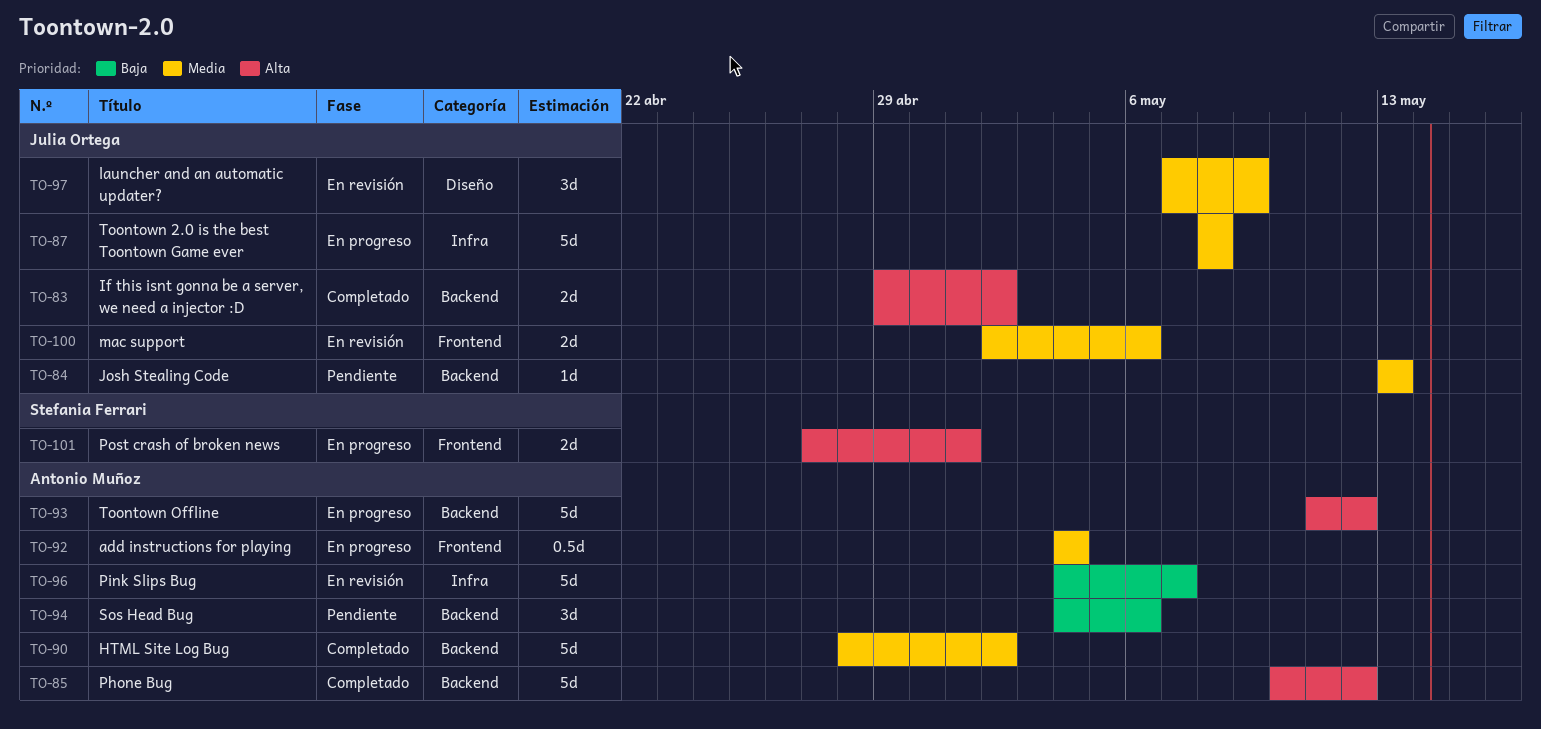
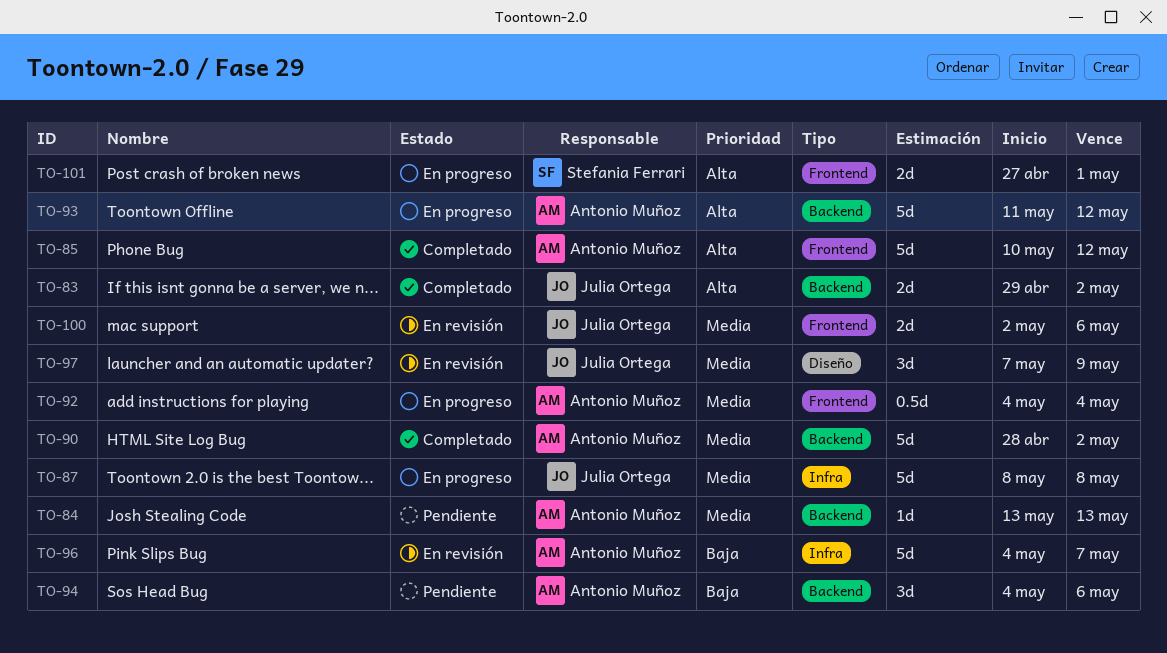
TO-84, owner: Julia Ortega -> Antonio Muñoz
TO-85, label: Backend -> Frontend

